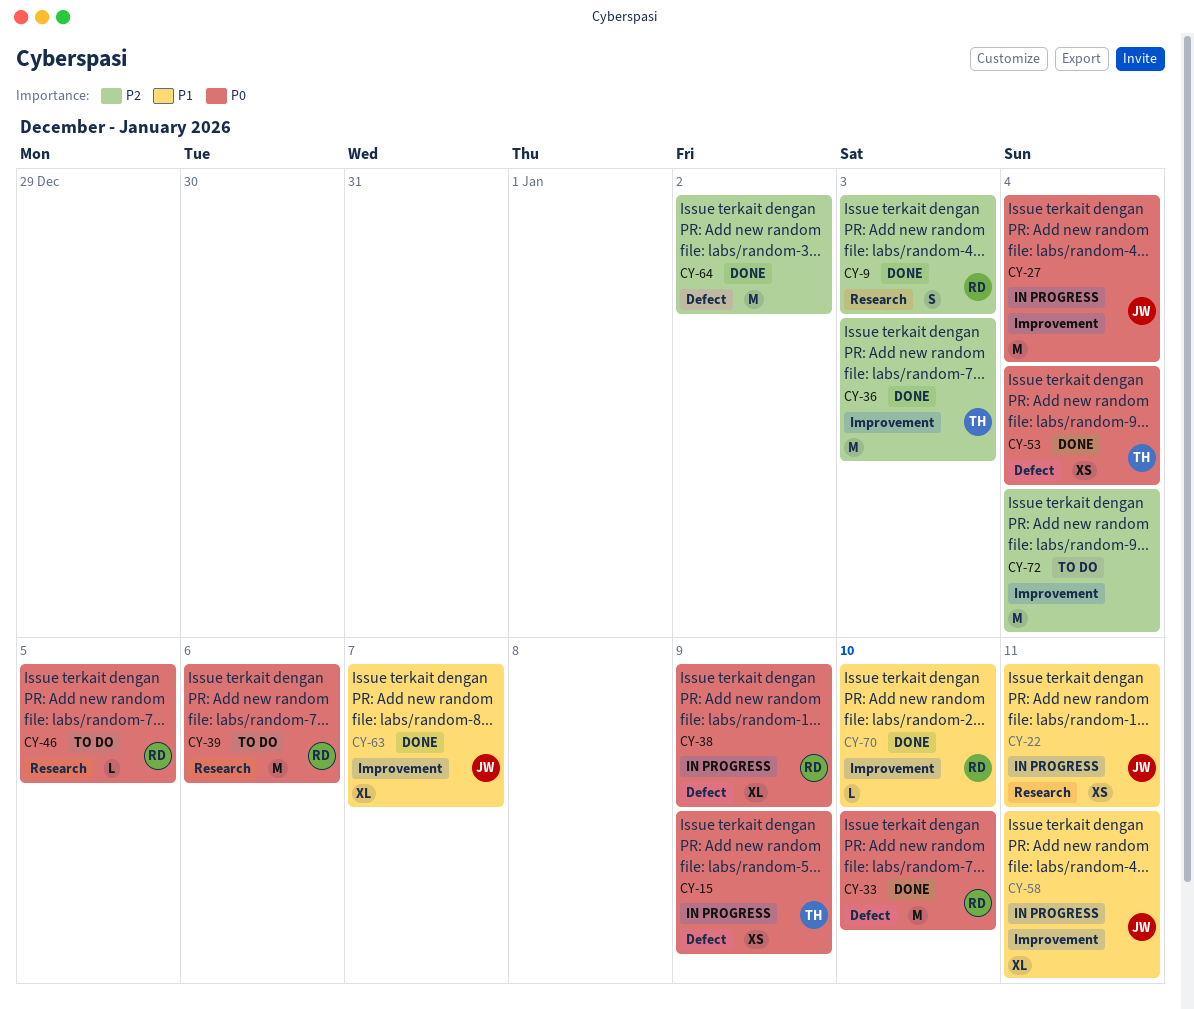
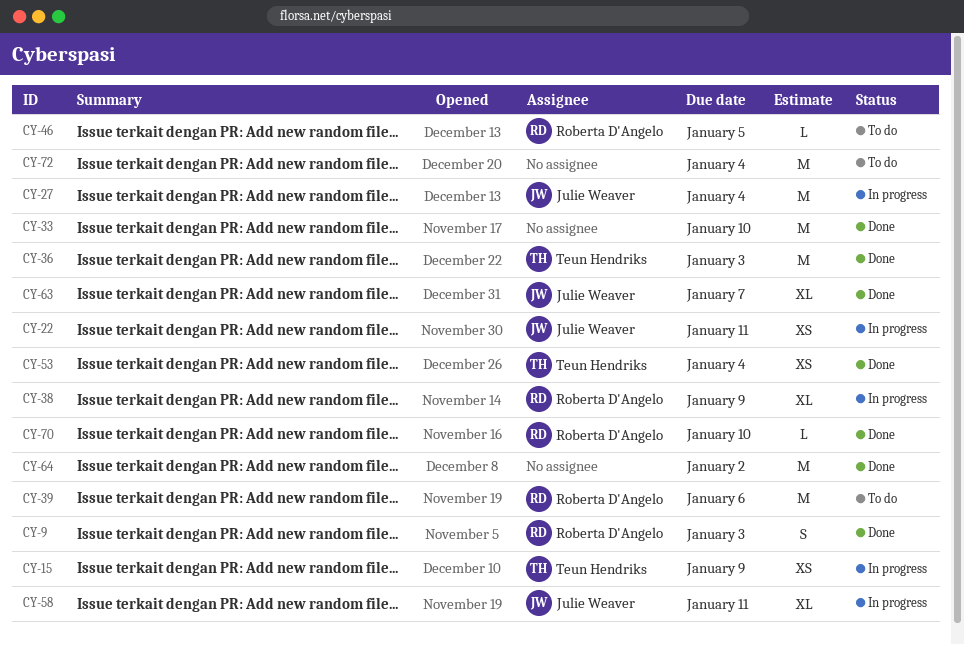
CY-33, owner: Roberta D'Angelo -> none

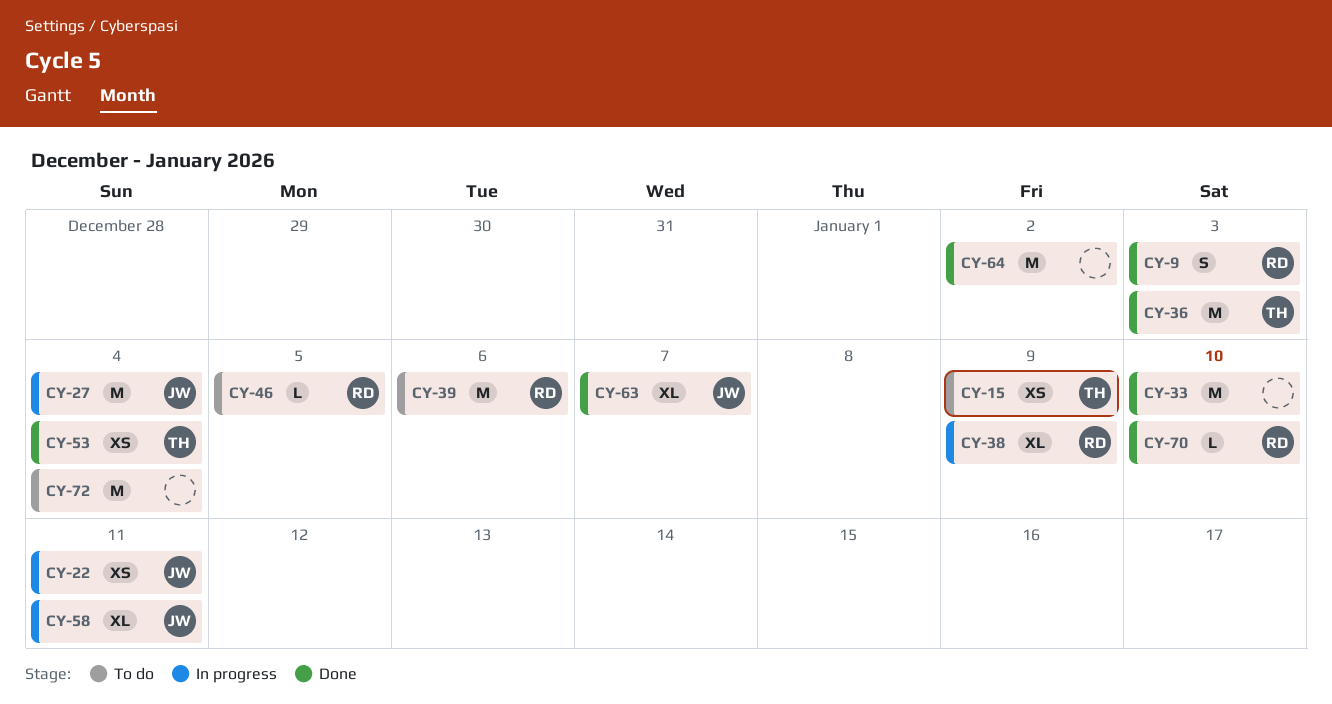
CY-15, status: In progress -> To do

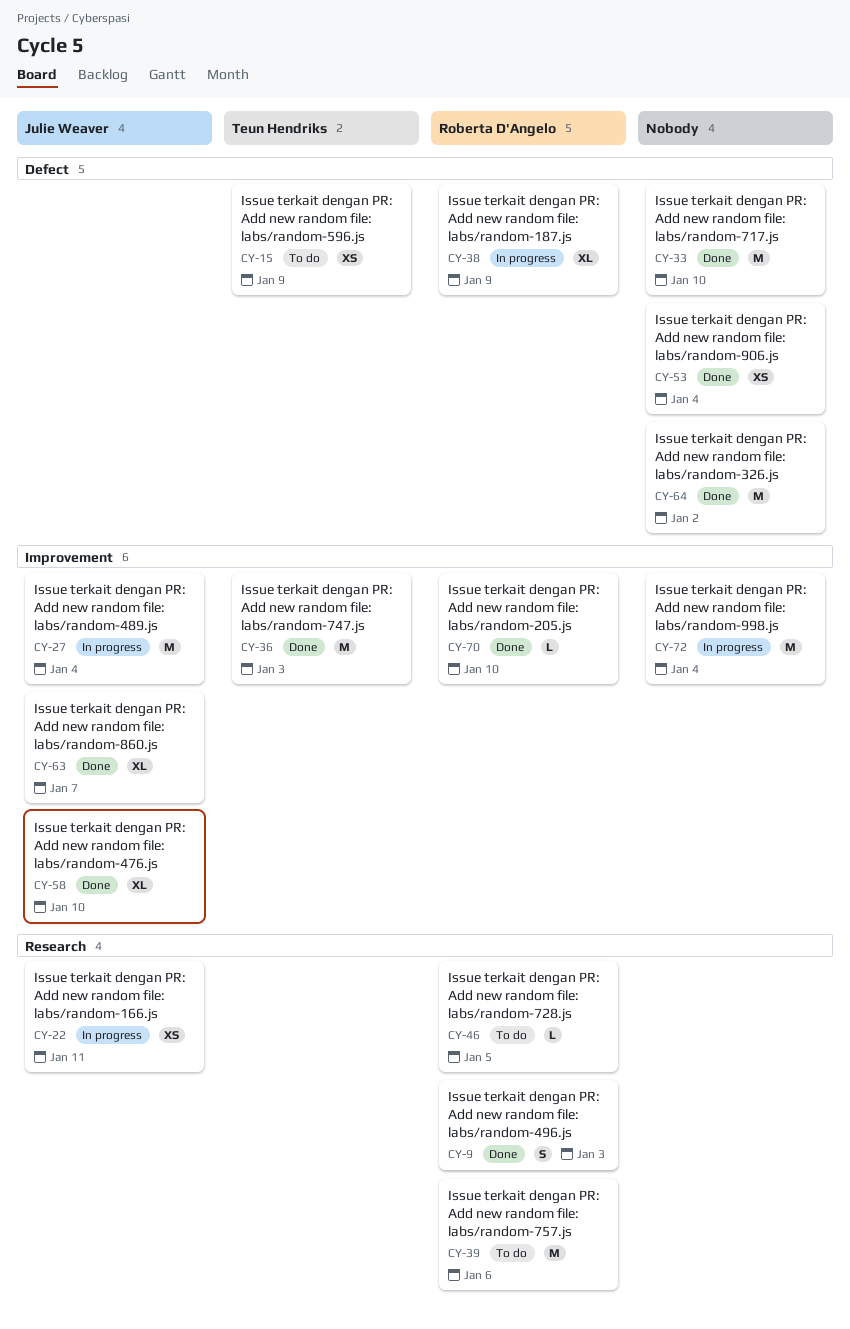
CY-53, owner: Teun Hendriks -> none
CY-58, status: In progress -> Done
CY-58, due: Jan 11 -> Jan 10
CY-72, status: To do -> In progress

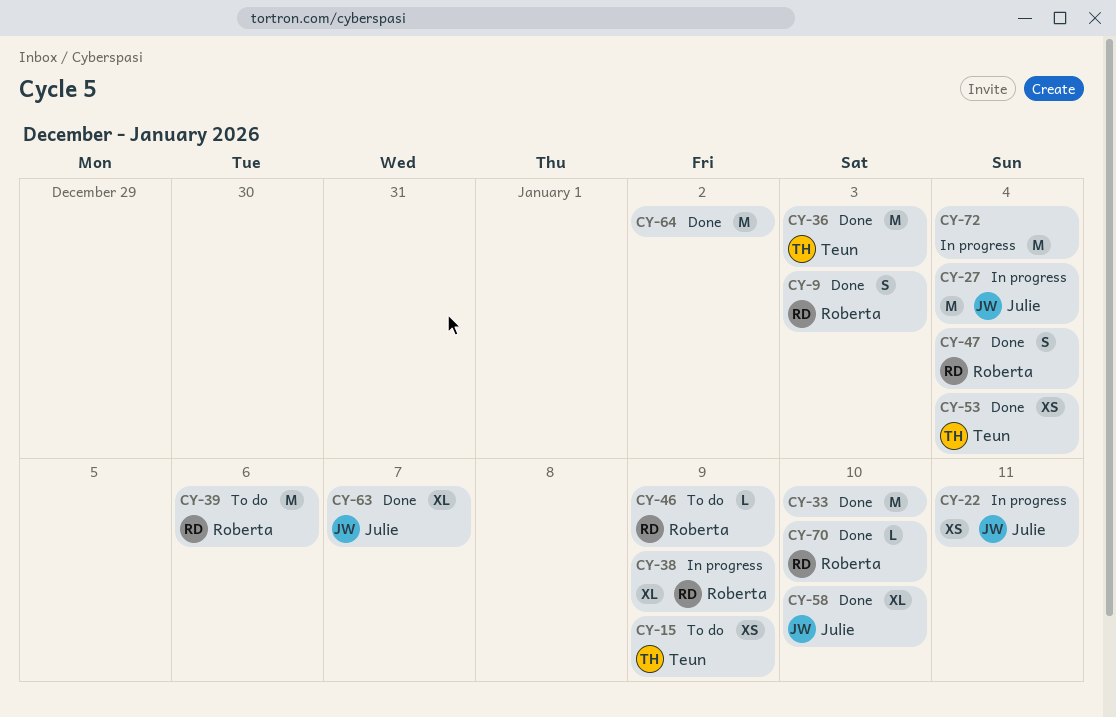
CY-46, due: Jan 5 -> Jan 9
CY-47: none -> present
CY-53, owner: none -> Teun Hendriks

